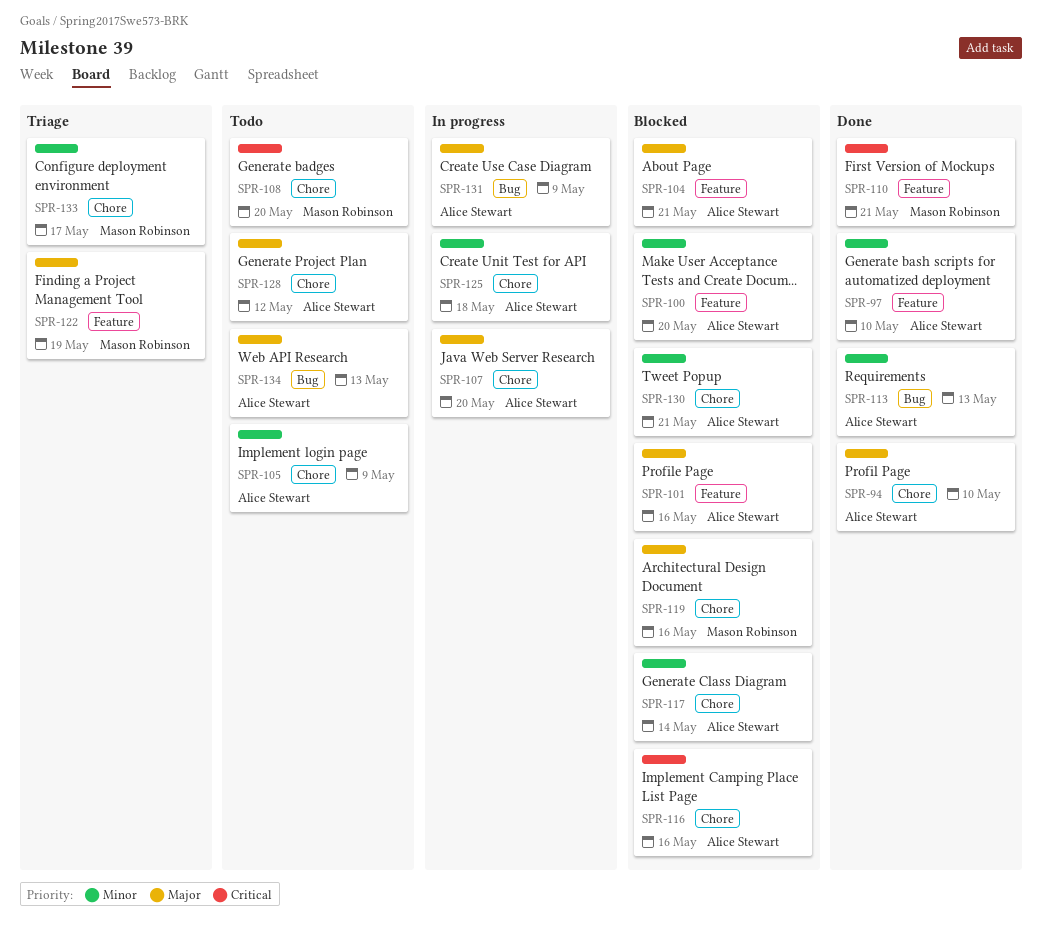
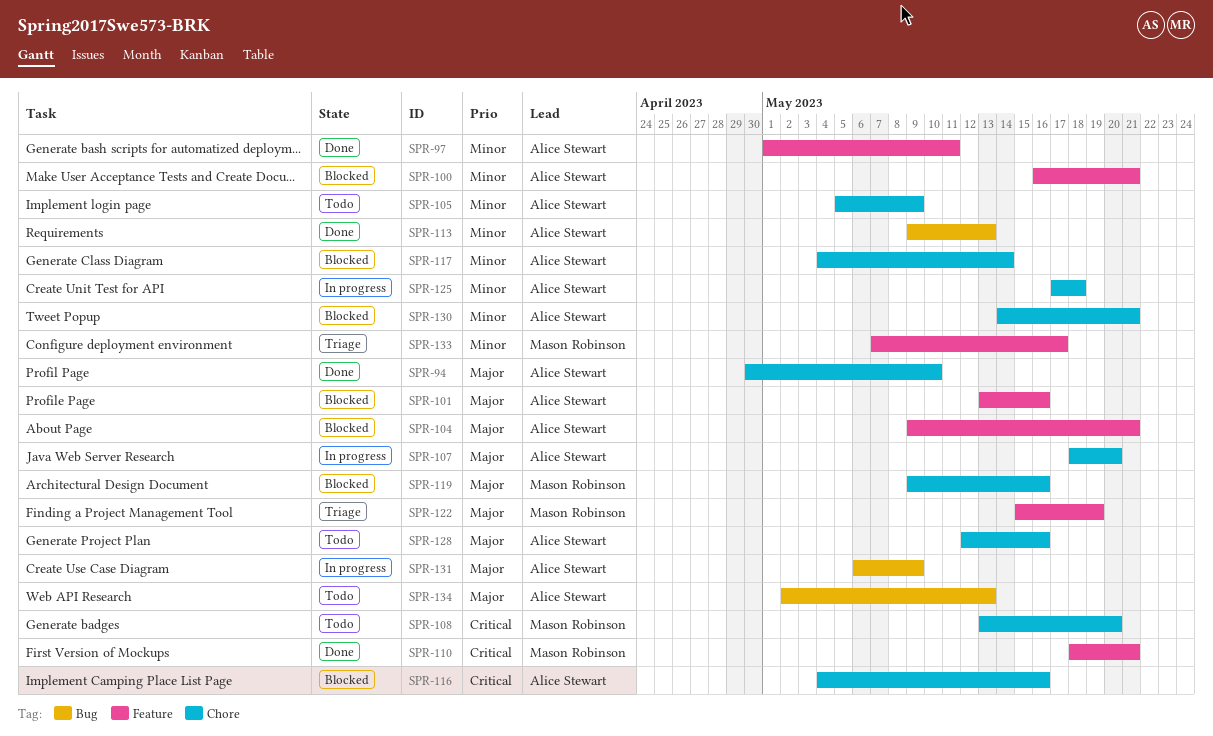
SPR-97, due: May 10 -> May 11
SPR-100, due: May 20 -> May 21
SPR-128, due: May 12 -> May 16
SPR-133, label: Chore -> Feature

